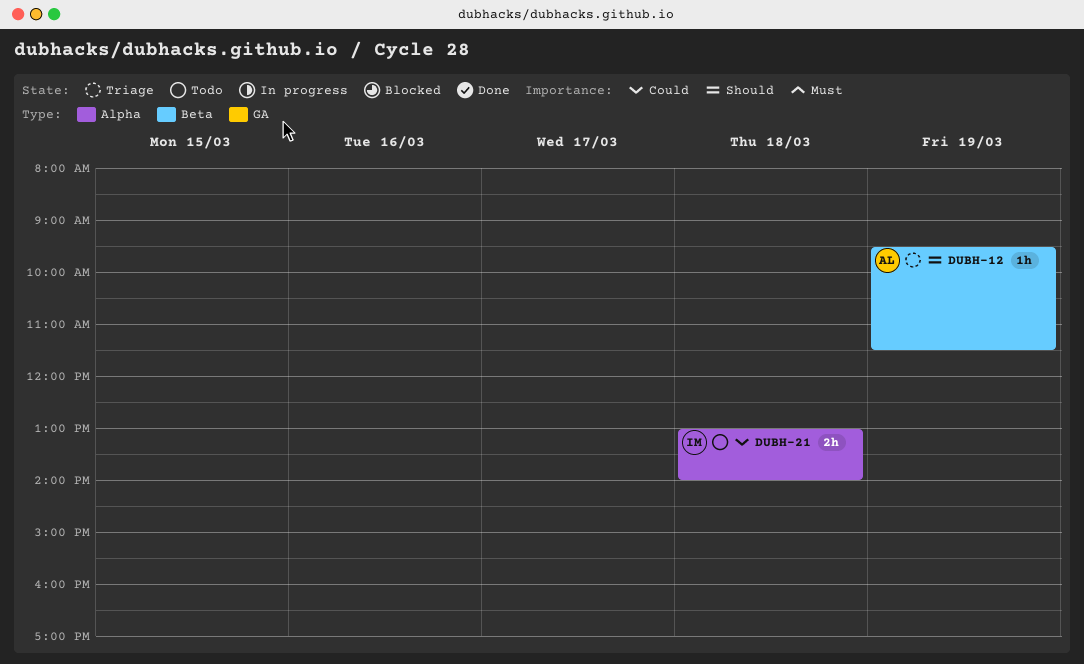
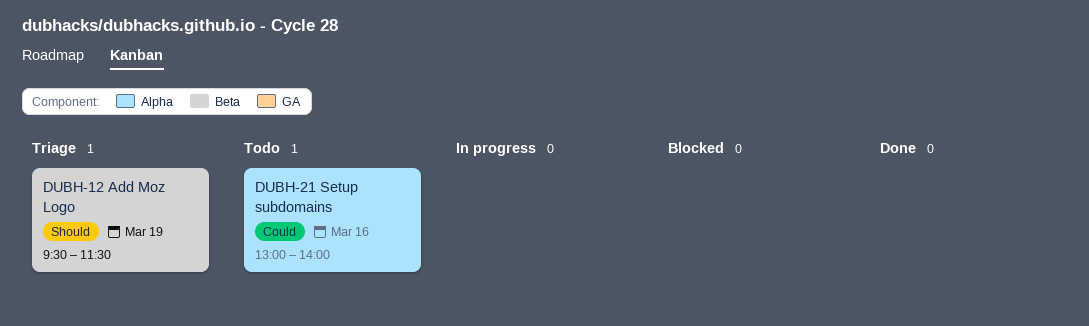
DUBH-21, day: Mar 18 -> Mar 16

